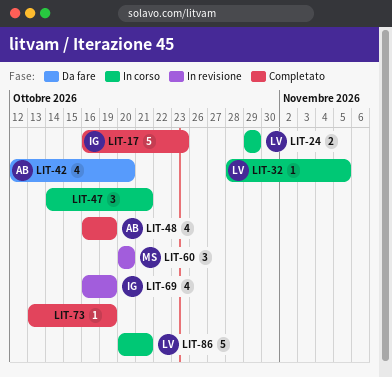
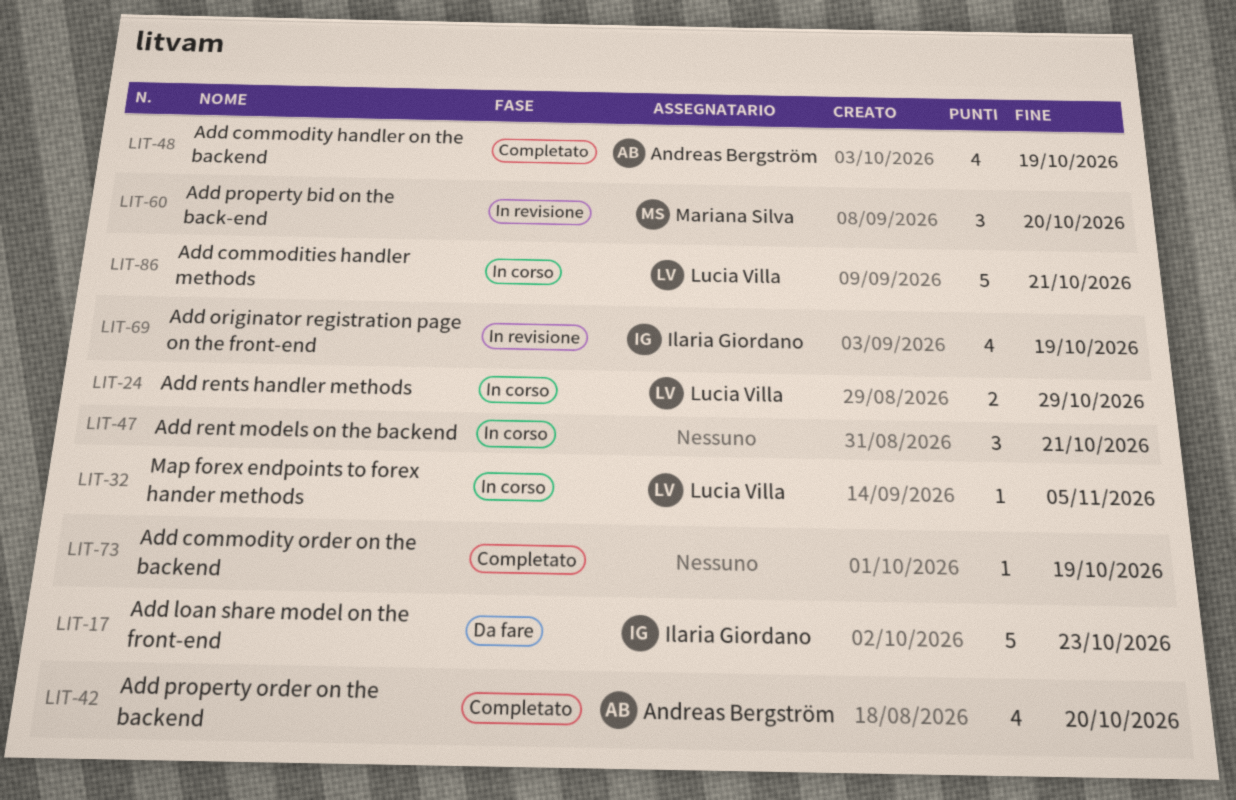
LIT-17, status: Completato -> Da fare
LIT-42, status: Da fare -> Completato

